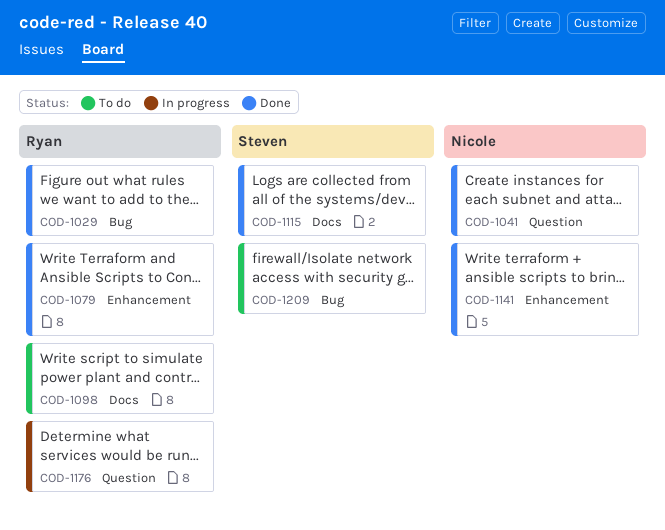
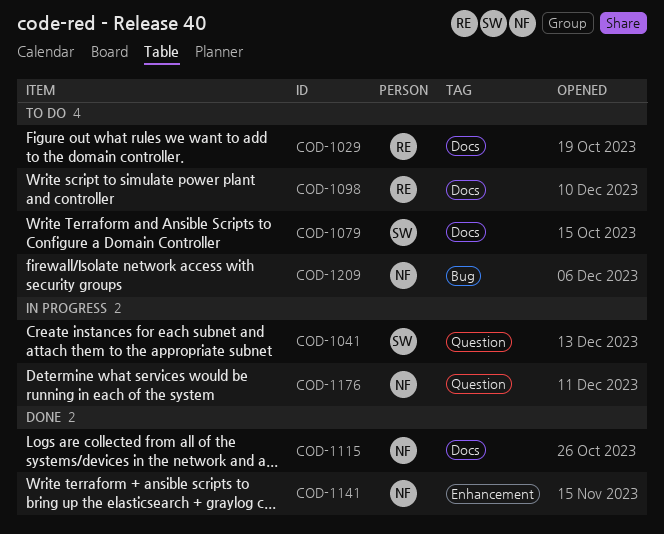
COD-1029, status: Done -> To do
COD-1029, label: Bug -> Docs
COD-1041, status: Done -> In progress
COD-1041, owner: Nicole -> Steven
COD-1079, status: Done -> To do
COD-1079, owner: Ryan -> Steven
COD-1079, label: Enhancement -> Docs
COD-1115, owner: Steven -> Nicole
COD-1176, owner: Ryan -> Nicole
COD-1209, owner: Steven -> Nicole

